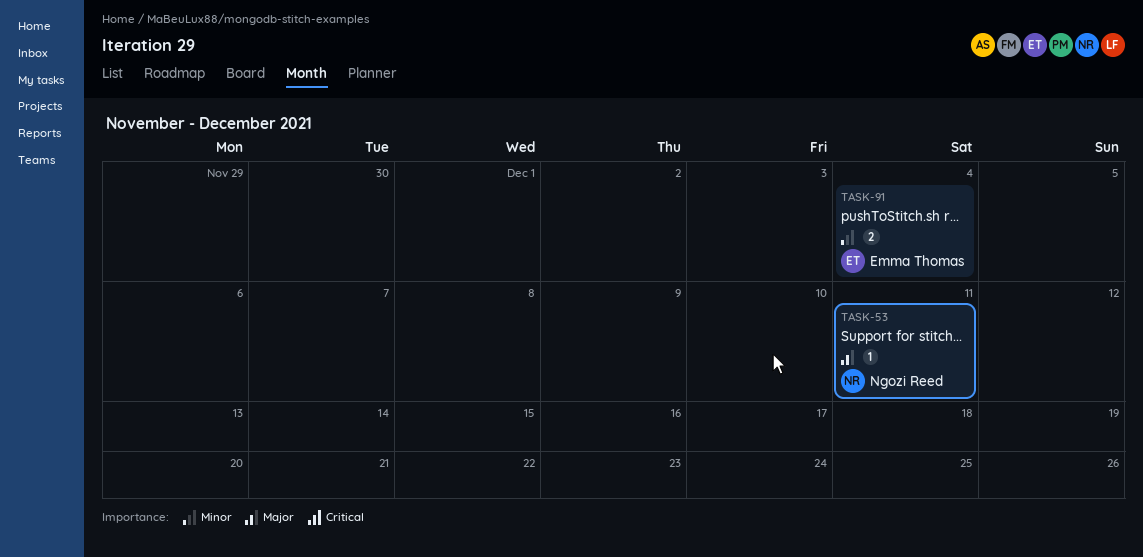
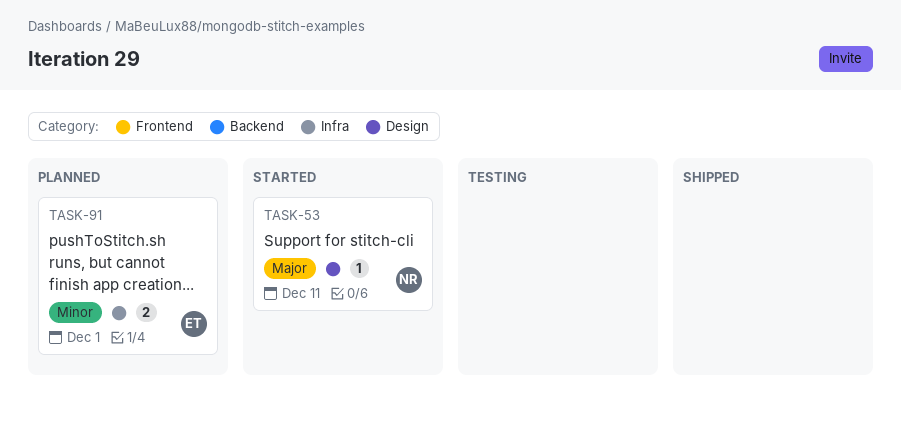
TASK-91, due: Dec 4 -> Dec 1

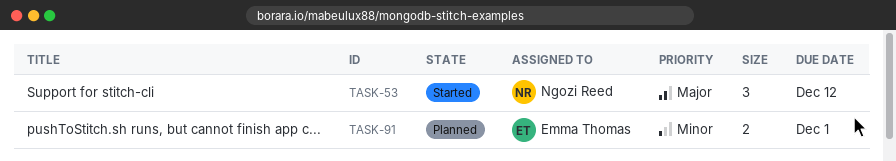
TASK-53, estimate: 1 -> 3
TASK-53, due: Dec 11 -> Dec 12

